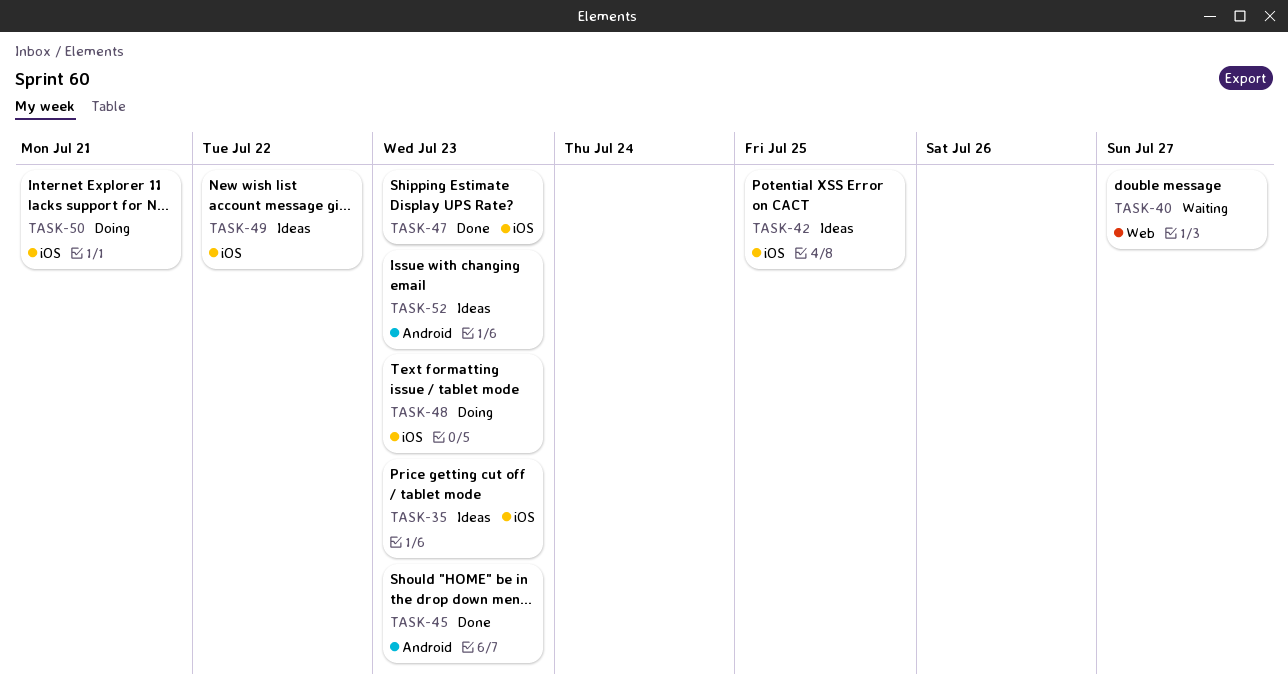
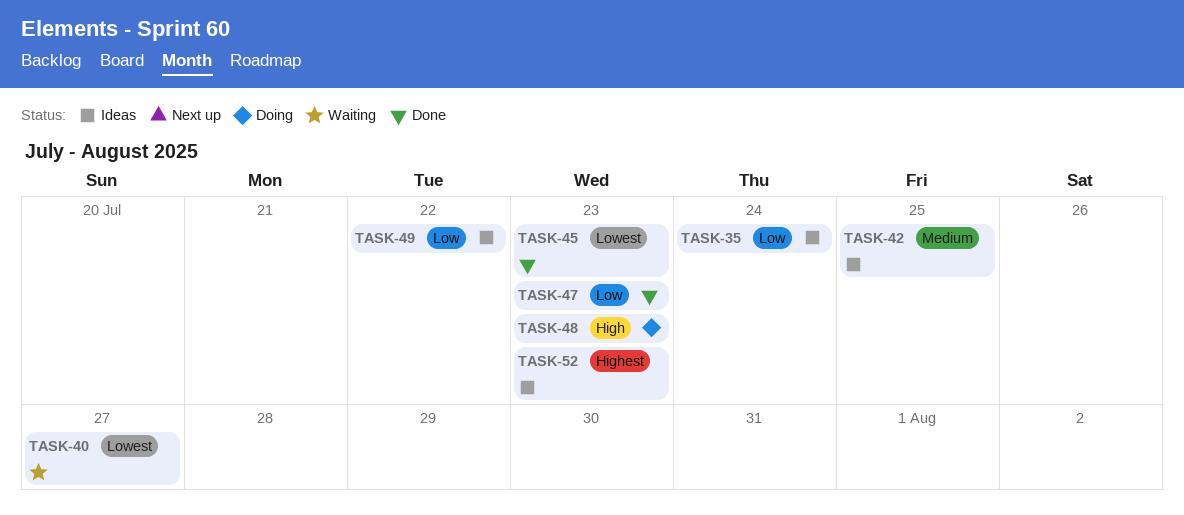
TASK-35, due: Jul 23 -> Jul 24
TASK-50: present -> none

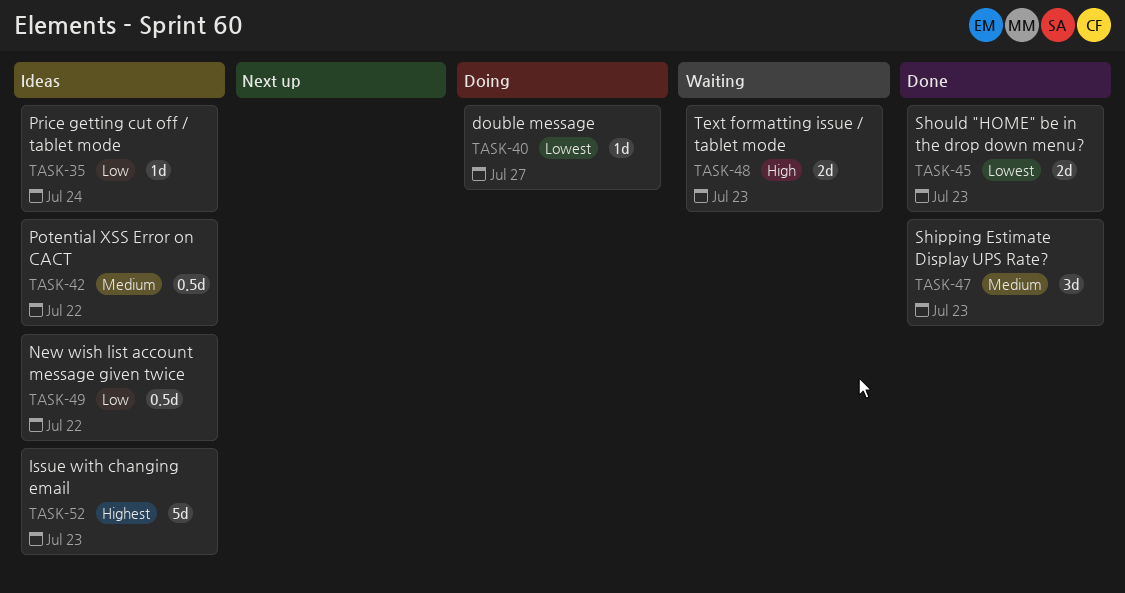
TASK-40, status: Waiting -> Doing
TASK-42, due: Jul 25 -> Jul 22
TASK-47, priority: Low -> Medium
TASK-48, status: Doing -> Waiting

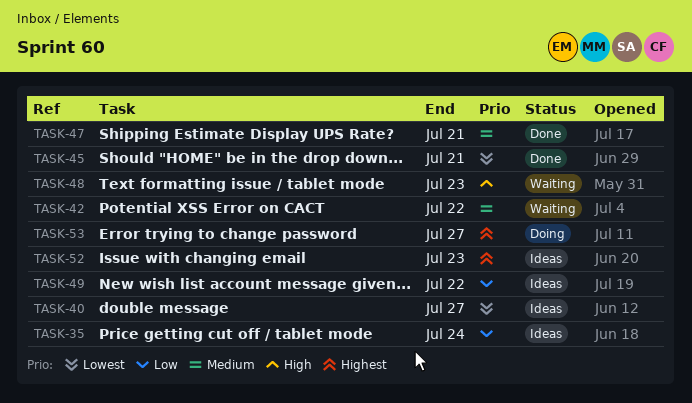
TASK-40, status: Doing -> Ideas
TASK-42, status: Ideas -> Waiting
TASK-45, due: Jul 23 -> Jul 21
TASK-47, due: Jul 23 -> Jul 21
TASK-53: none -> present

